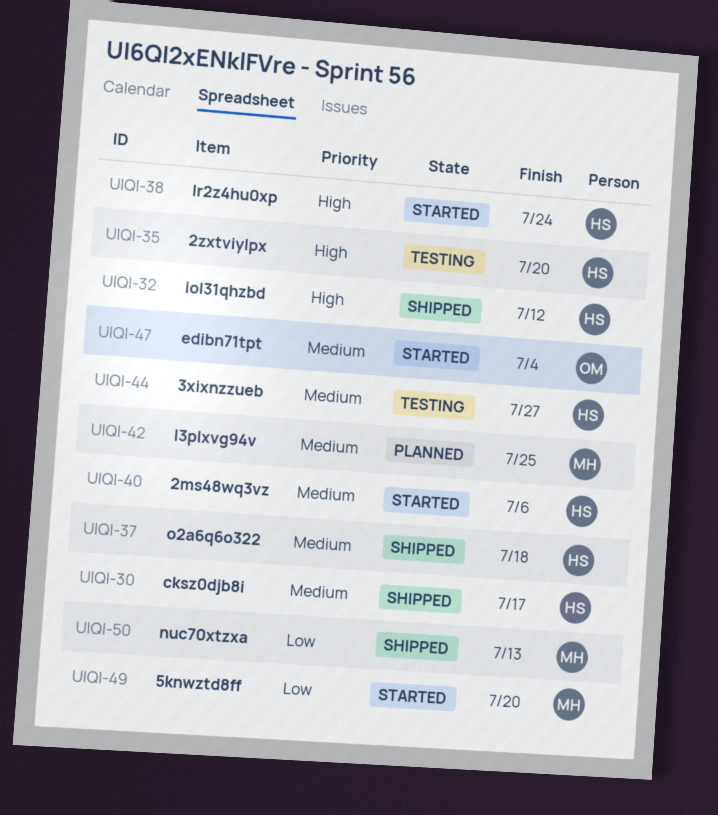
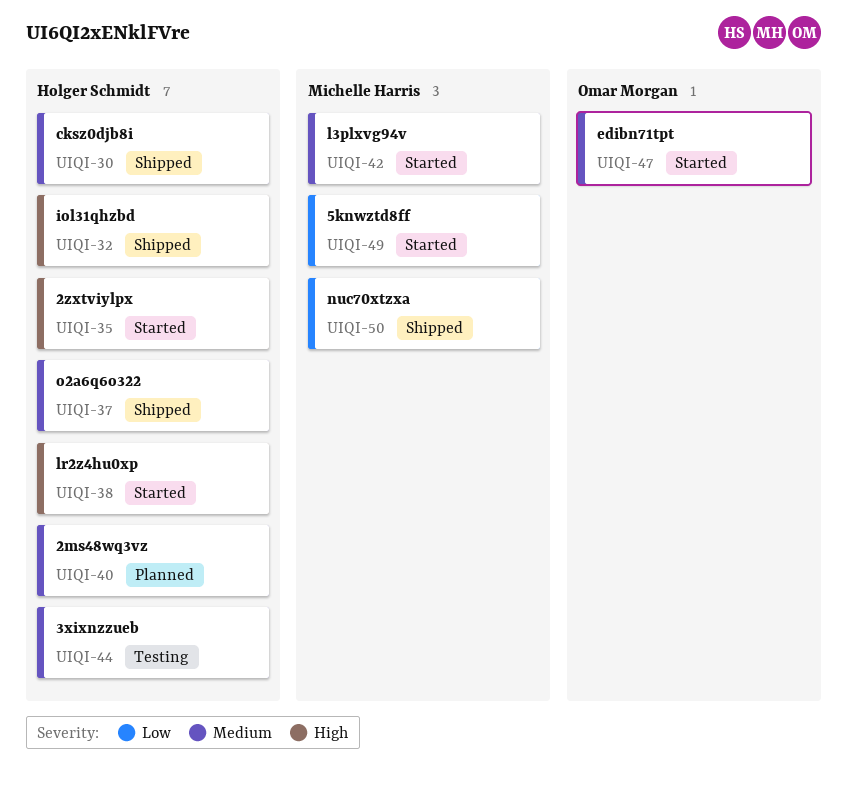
UIQI-35, status: Testing -> Started
UIQI-40, status: Started -> Planned
UIQI-42, status: Planned -> Started

